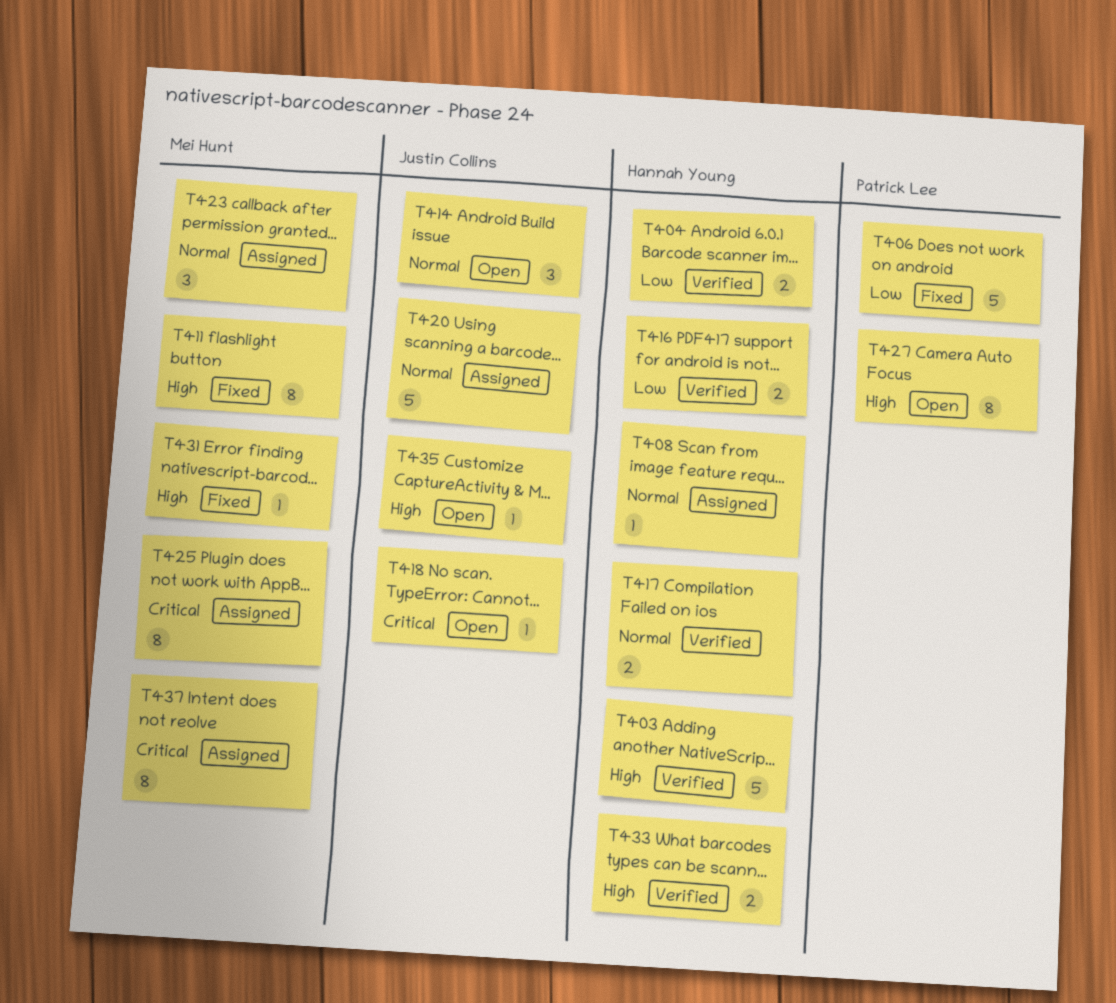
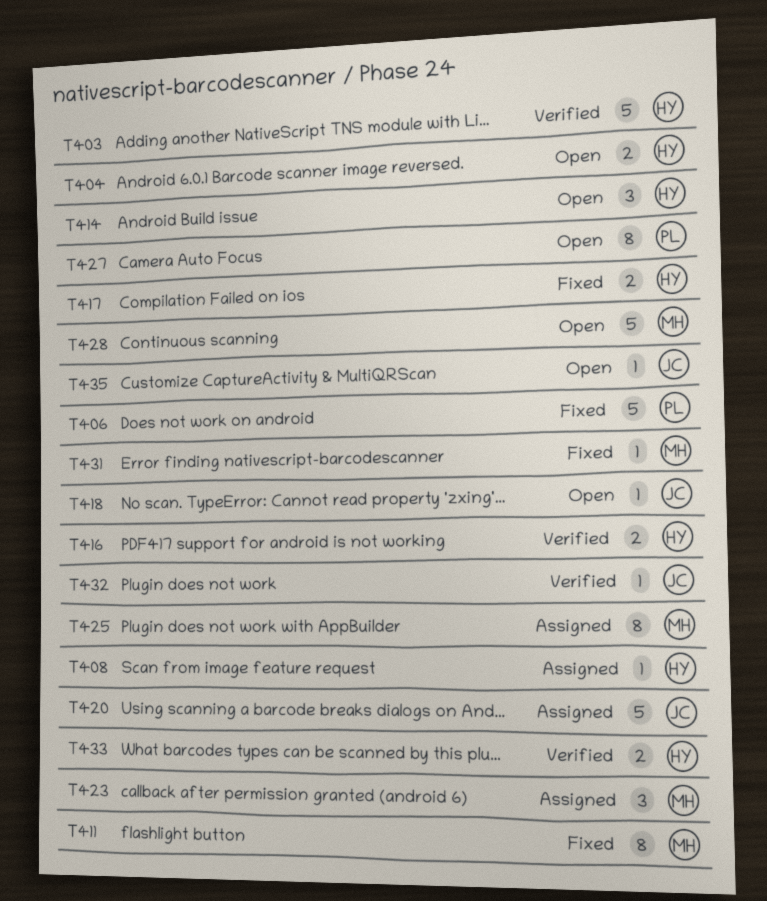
T404, status: Verified -> Open
T414, owner: Justin Collins -> Hannah Young
T417, status: Verified -> Fixed
T428: none -> present
T432: none -> present
T437: present -> none

